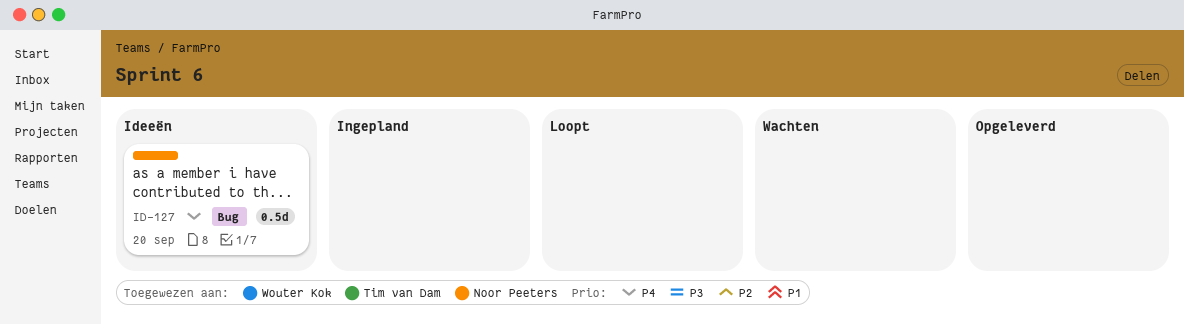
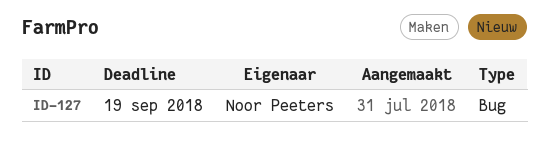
ID-127, due: Sep 20 -> Sep 19

